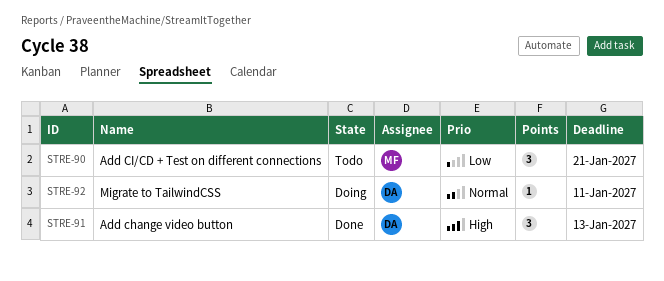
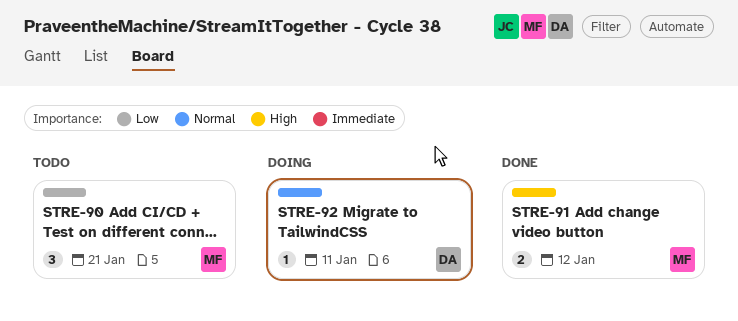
STRE-91, owner: DA -> MF
STRE-91, estimate: 3 -> 2
STRE-91, due: Jan 13 -> Jan 12

